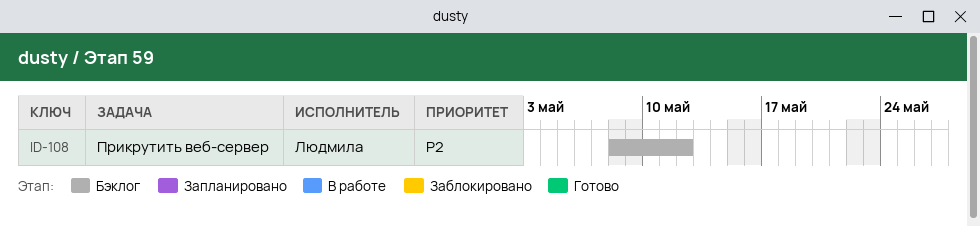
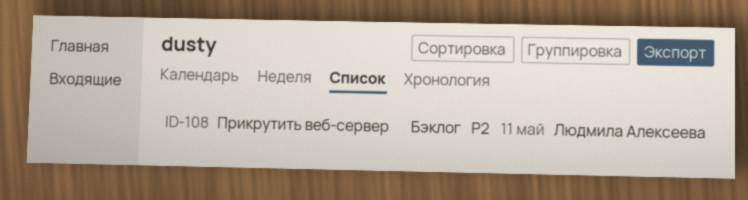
ID-108, due: May 12 -> May 11

